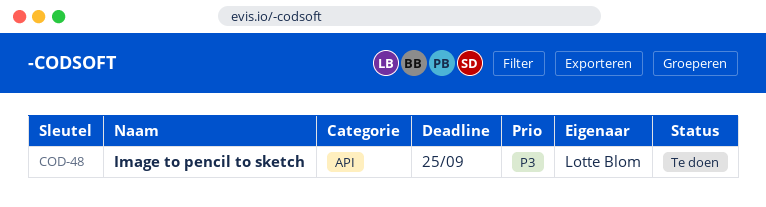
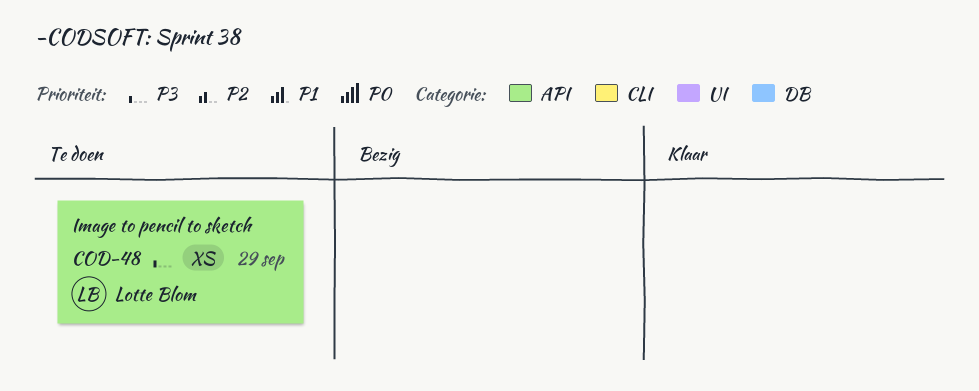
COD-48, due: Sep 25 -> Sep 29

